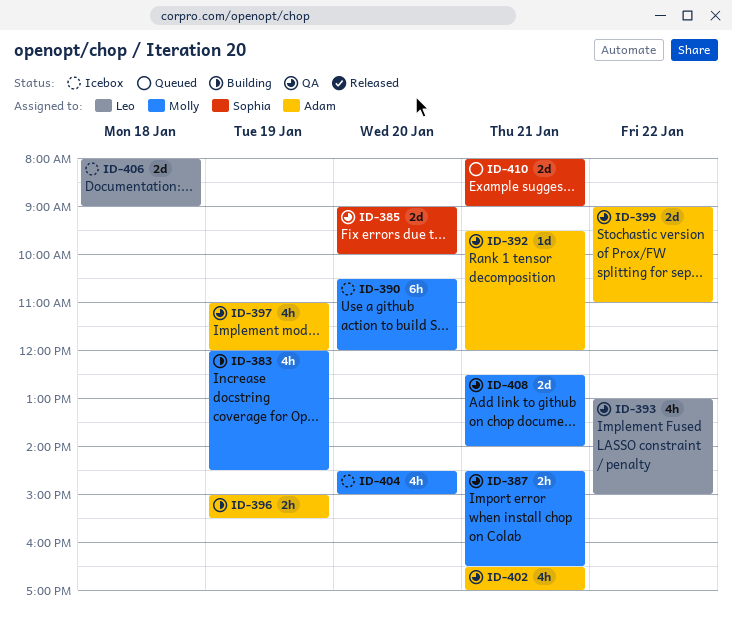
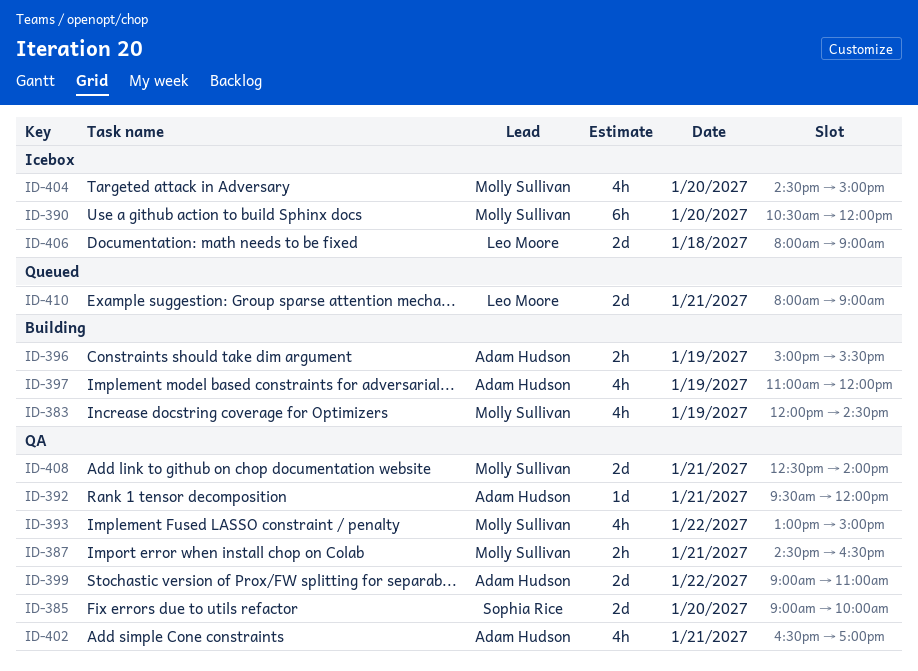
ID-393, owner: Leo Moore -> Molly Sullivan
ID-397, status: QA -> Building
ID-410, owner: Sophia Rice -> Leo Moore

